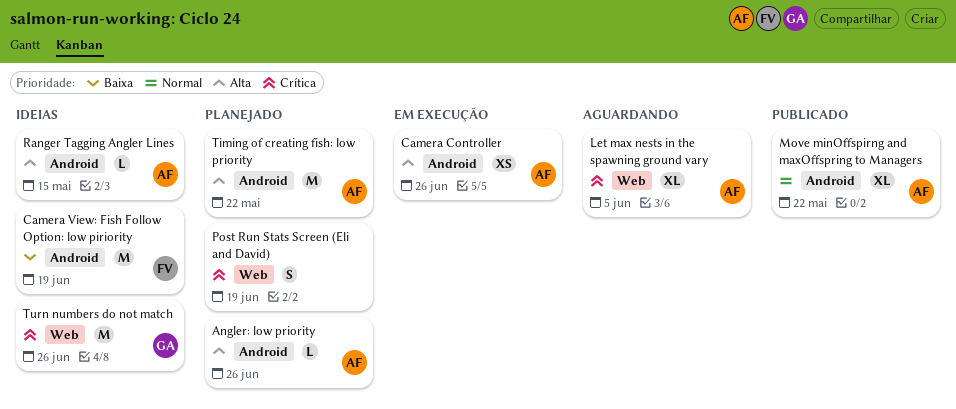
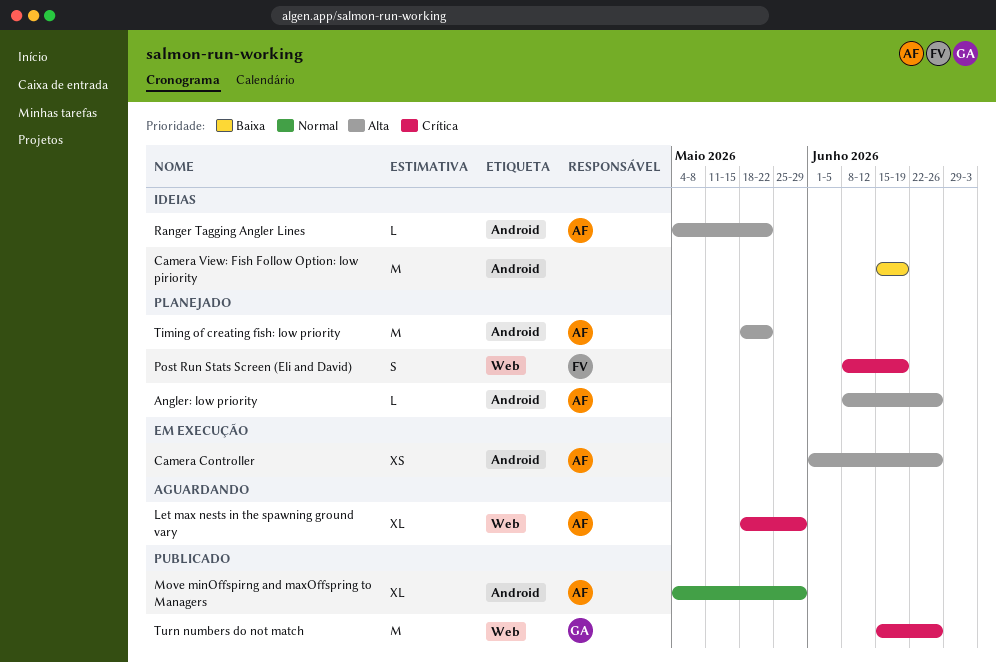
Camera View: Fish Follow Option: low piriority, owner: FV -> none
Let max nests in the spawning ground vary, due: Jun 5 -> May 29
Move minOffspirng and maxOffspring to Managers, due: May 22 -> May 29
Post Run Stats Screen (Eli and David), owner: none -> FV
Ranger Tagging Angler Lines, due: May 15 -> May 22
Turn numbers do not match, status: Ideias -> Publicado

